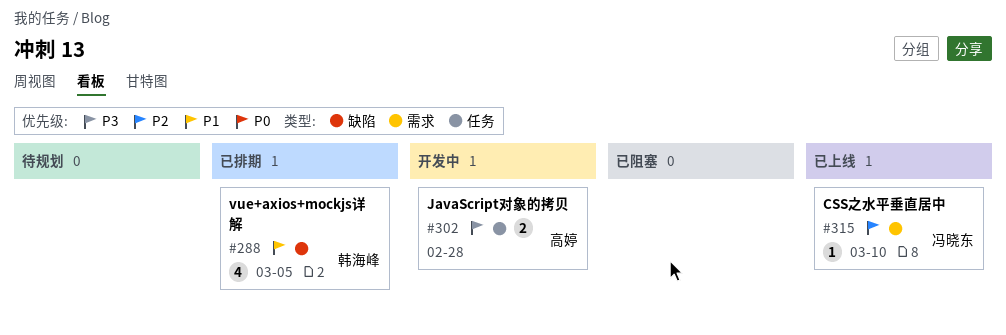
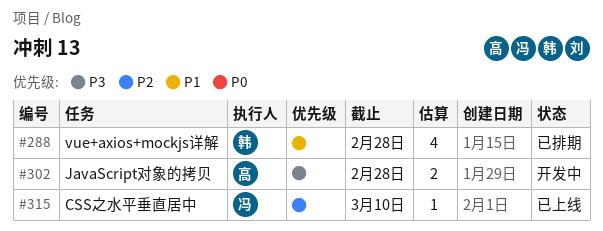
#288, due: Mar 5 -> Feb 28

